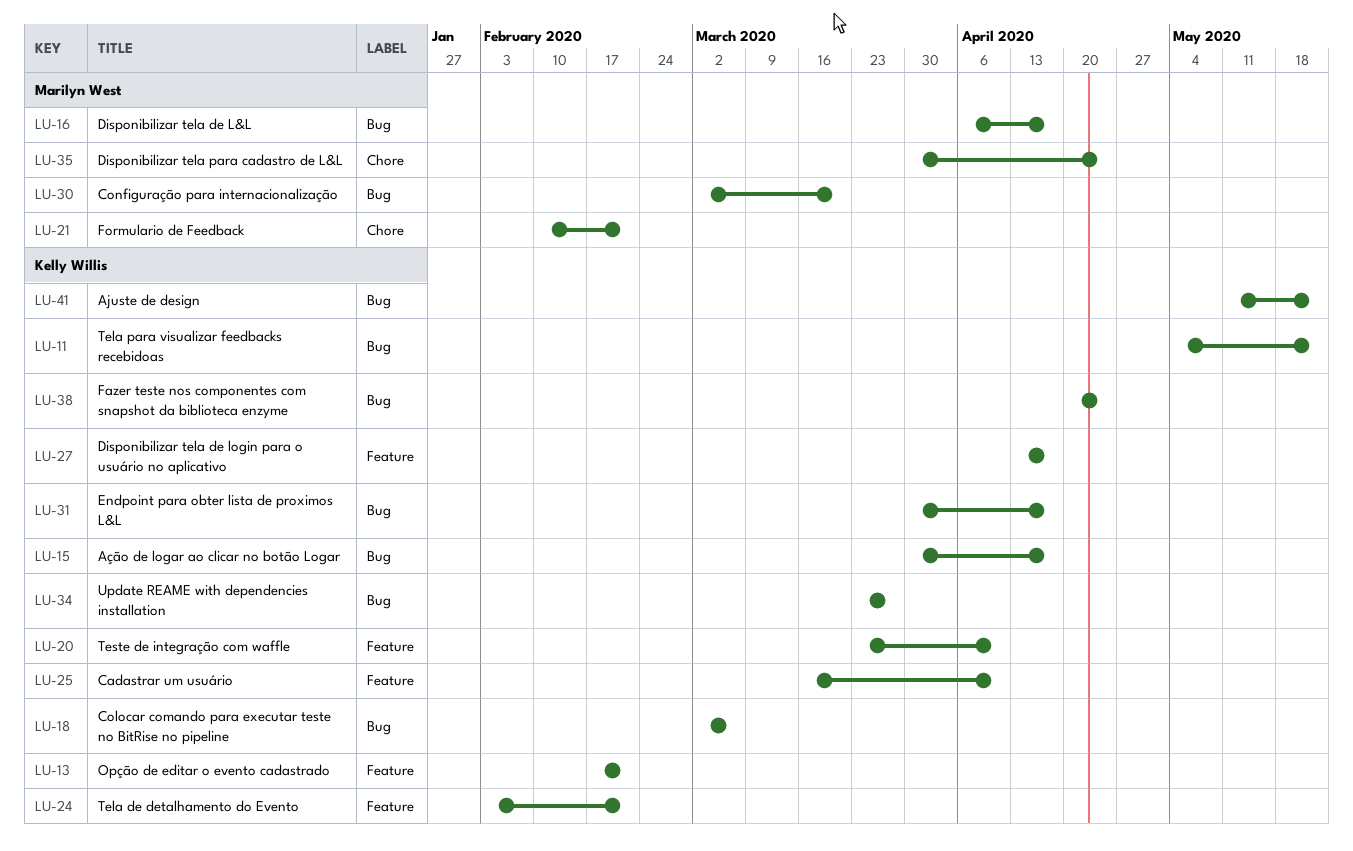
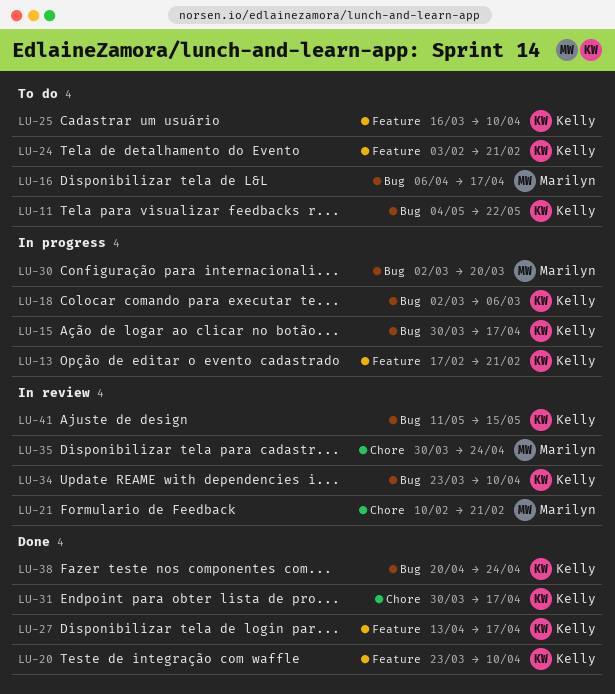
LU-31, label: Bug -> Chore
LU-34, due: Mar 27 -> Apr 10
LU-41, due: May 22 -> May 15

